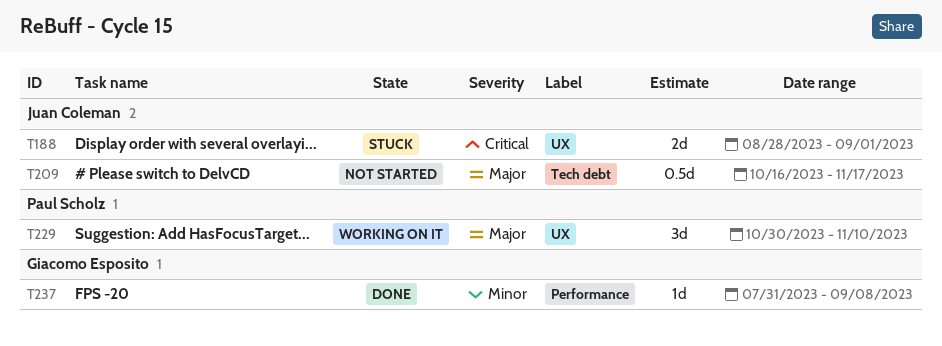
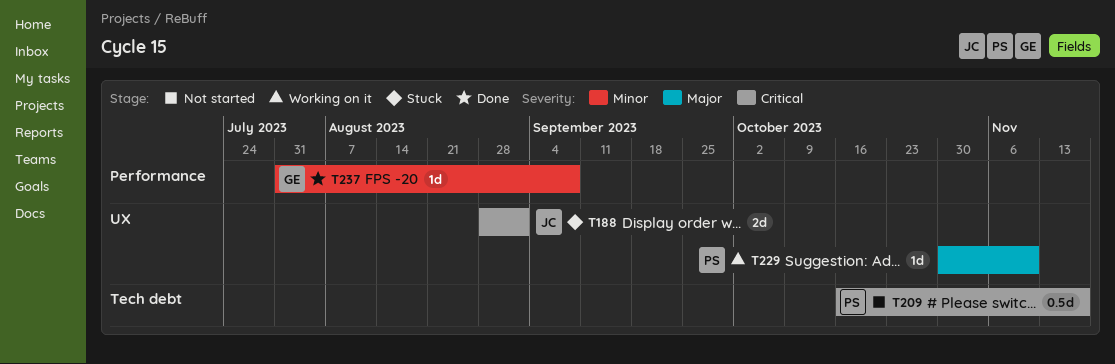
T209, owner: Juan Coleman -> Paul Scholz
T209, priority: Major -> Critical
T229, estimate: 3d -> 1d

